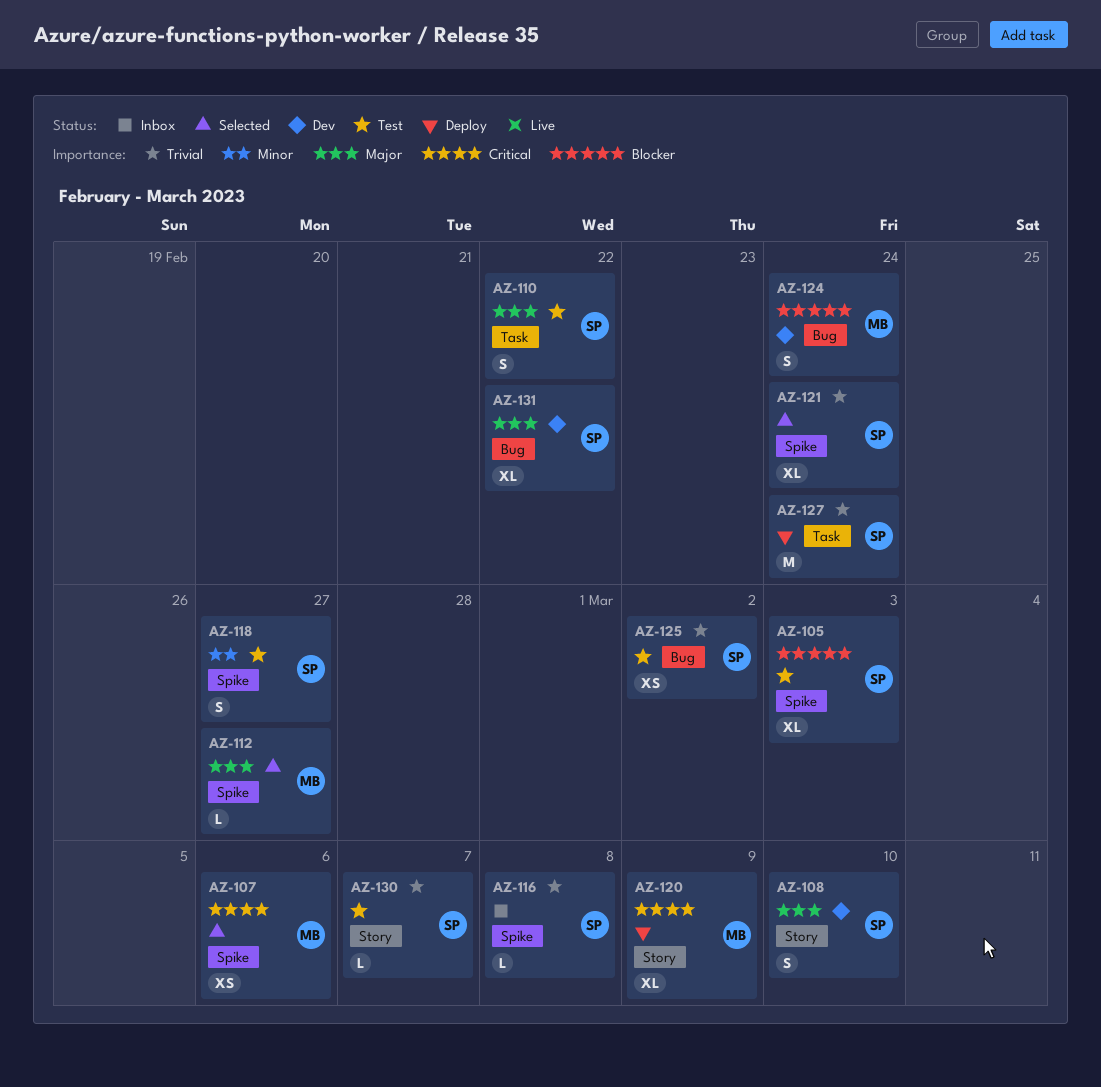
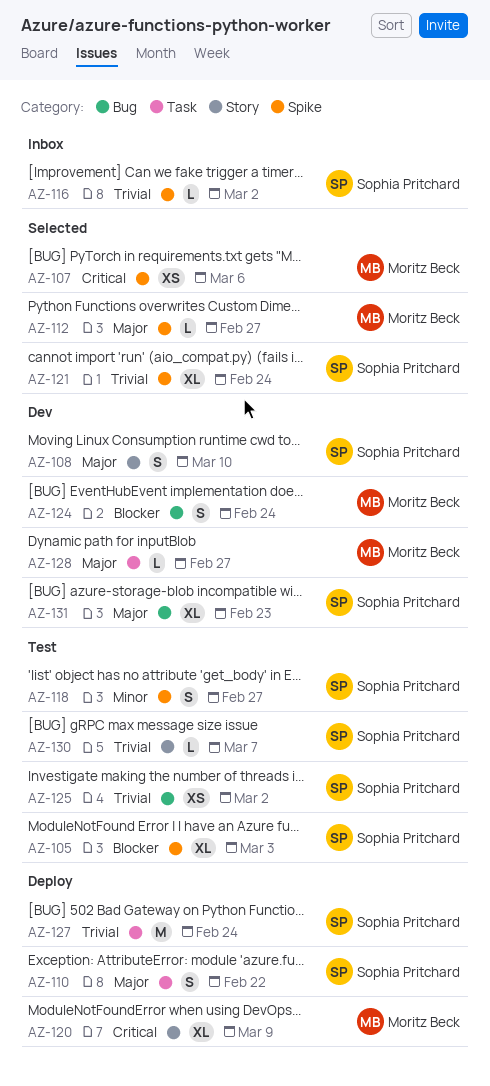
AZ-110, status: Test -> Deploy
AZ-116, due: Mar 8 -> Mar 2
AZ-128: none -> present
AZ-131, due: Feb 22 -> Feb 23

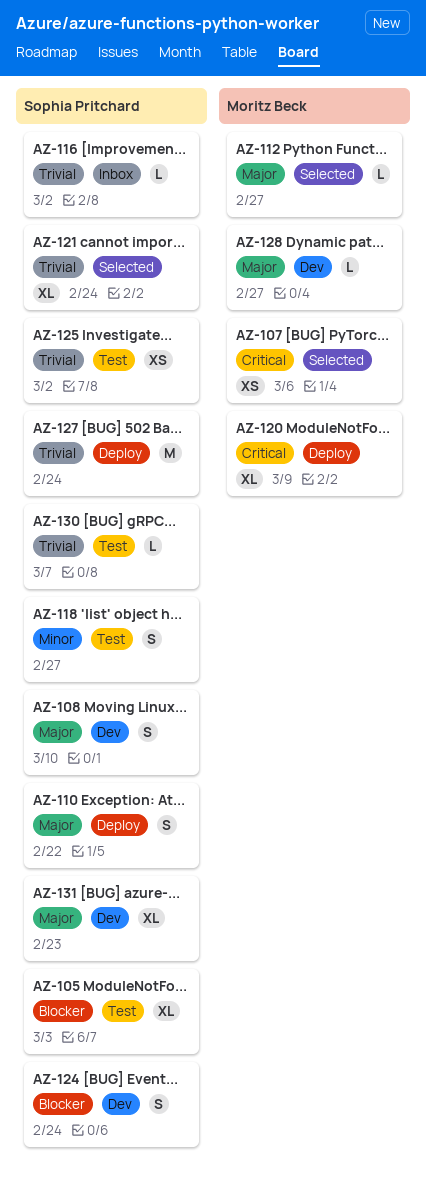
AZ-124, owner: Moritz Beck -> Sophia Pritchard

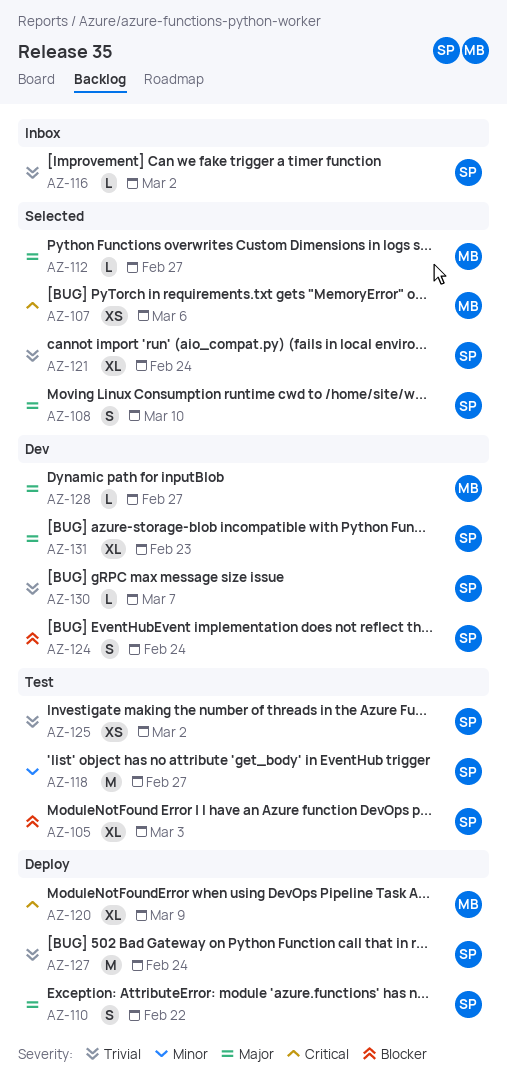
AZ-108, status: Dev -> Selected
AZ-118, estimate: S -> M
AZ-130, status: Test -> Dev

